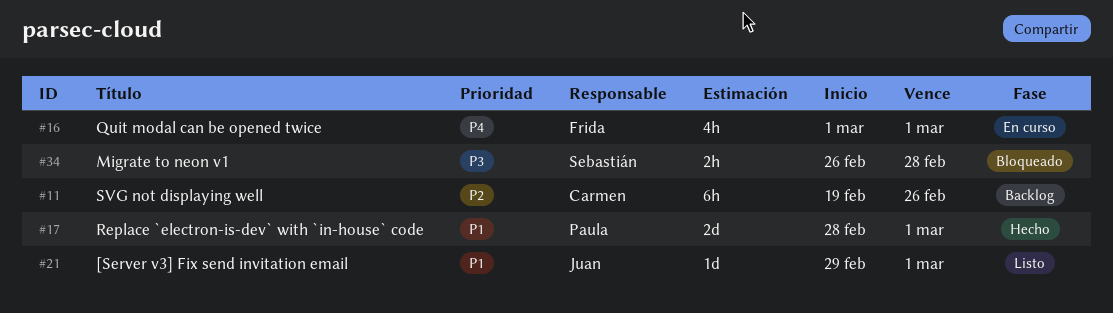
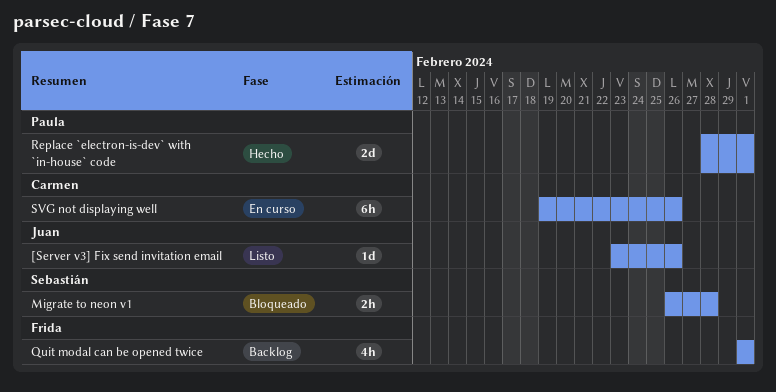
[Server v3] Fix send invitation email, start: Feb 29 -> Feb 23
[Server v3] Fix send invitation email, due: Mar 1 -> Feb 26
Quit modal can be opened twice, status: En curso -> Backlog
SVG not displaying well, status: Backlog -> En curso

